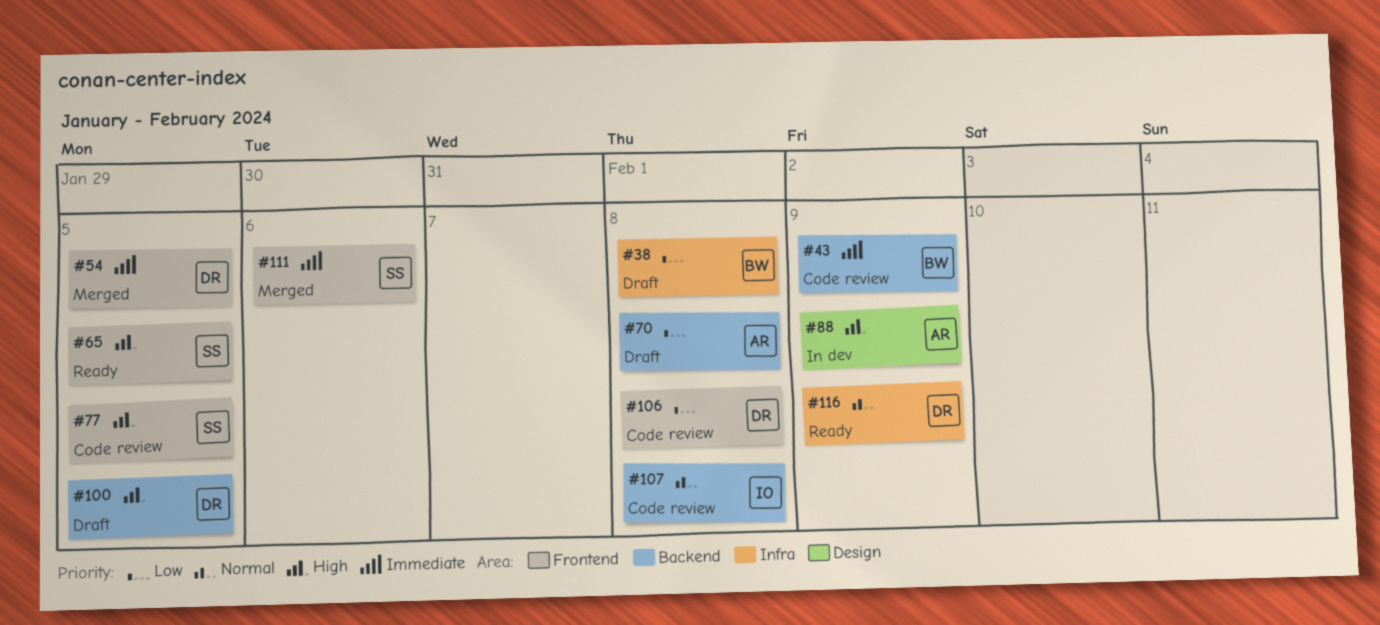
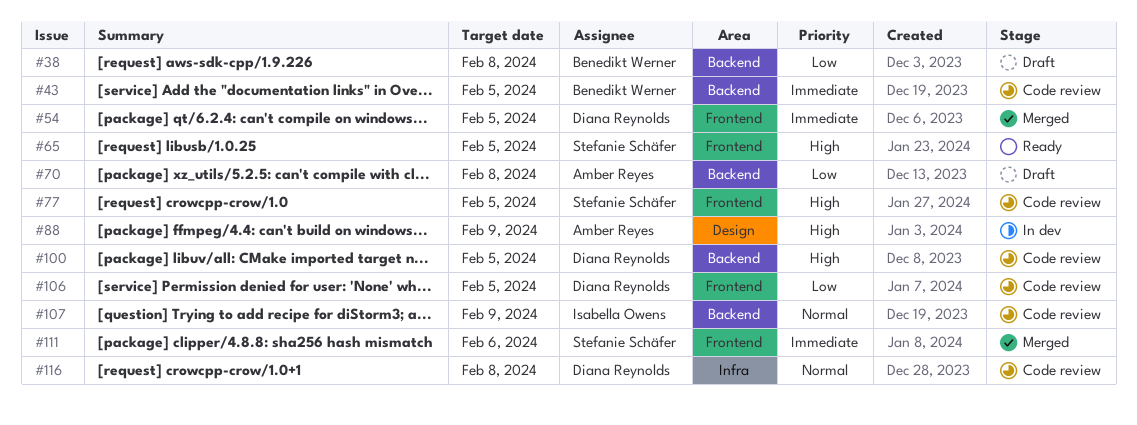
#38, label: Infra -> Backend
#43, due: Feb 9 -> Feb 5
#100, status: Draft -> Code review
#106, due: Feb 8 -> Feb 5
#107, due: Feb 8 -> Feb 9
#116, status: Ready -> Code review
#116, due: Feb 9 -> Feb 8

